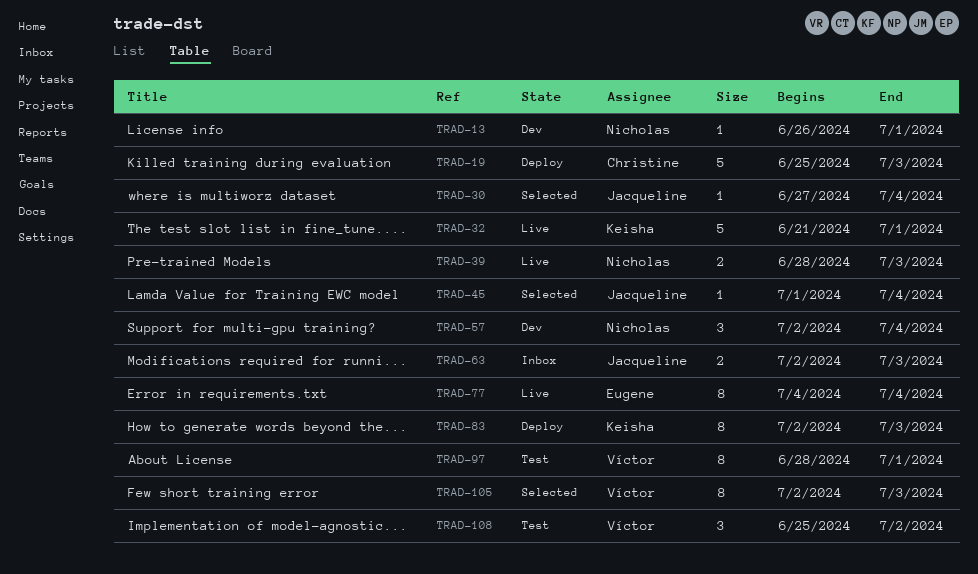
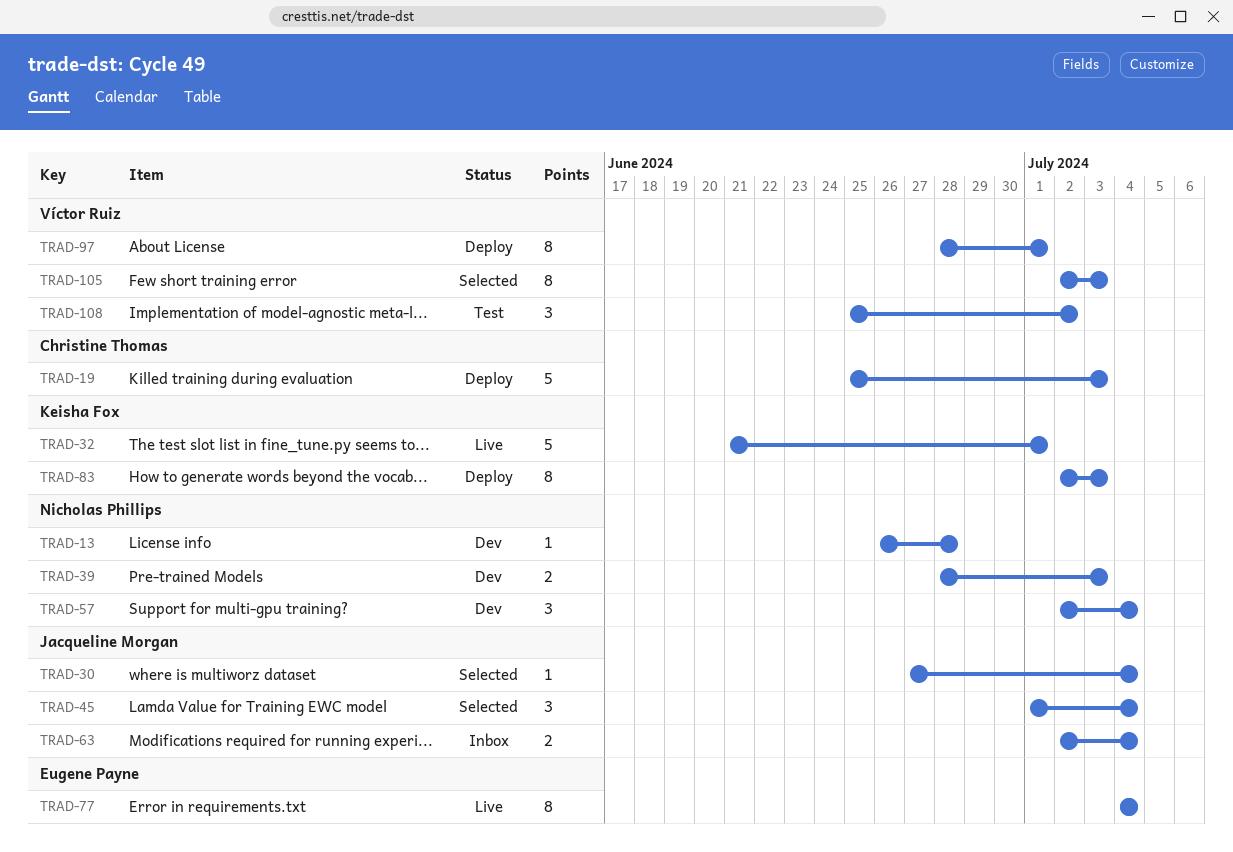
TRAD-13, due: Jul 1 -> Jun 28
TRAD-39, status: Live -> Dev
TRAD-45, estimate: 1 -> 3
TRAD-63, due: Jul 3 -> Jul 4
TRAD-97, status: Test -> Deploy

